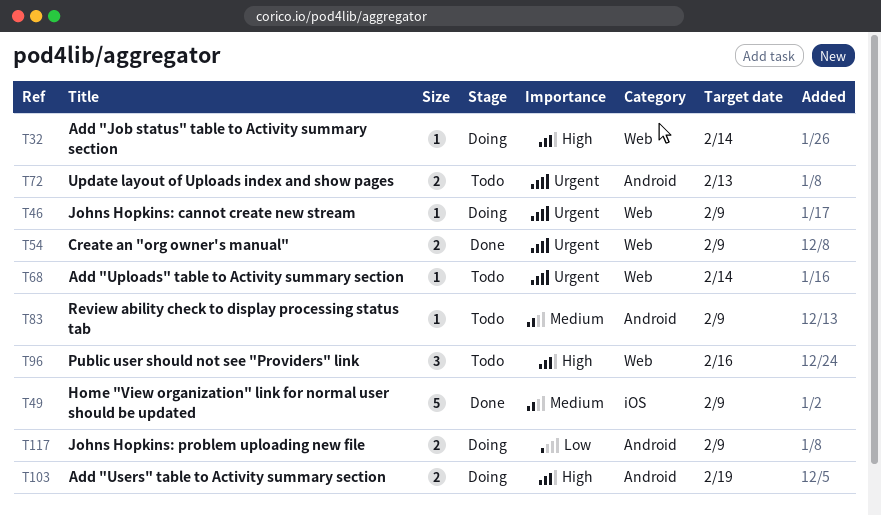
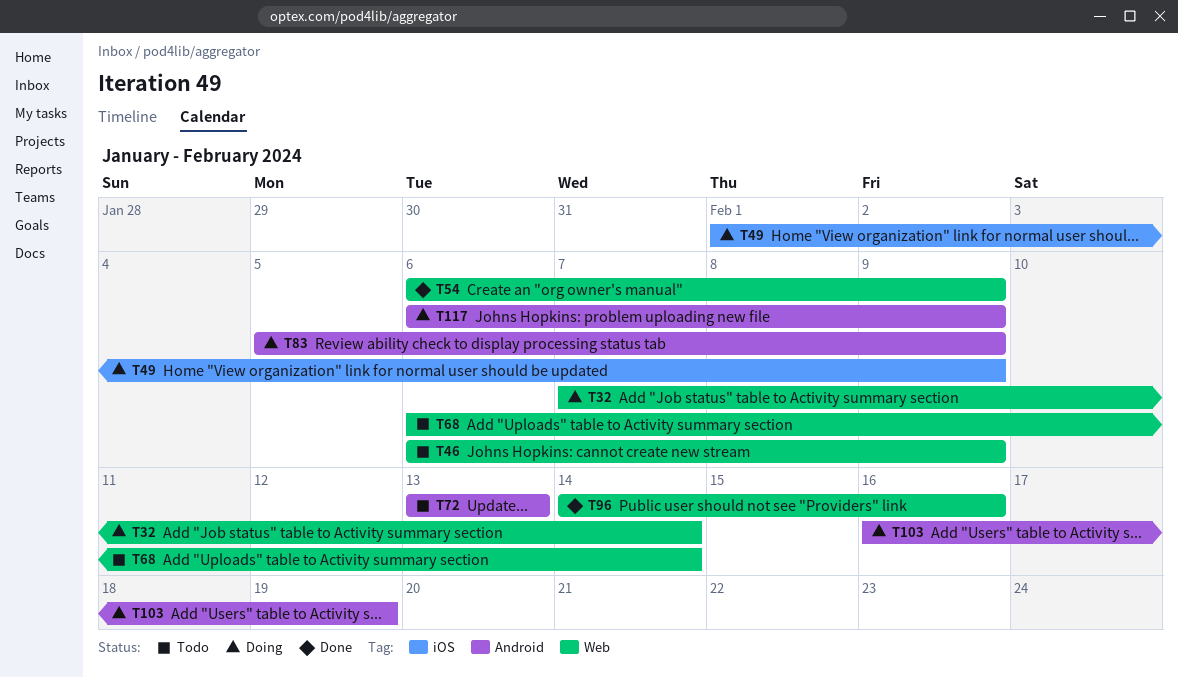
T46, status: Doing -> Todo
T49, status: Done -> Doing
T83, status: Todo -> Doing
T96, status: Todo -> Done

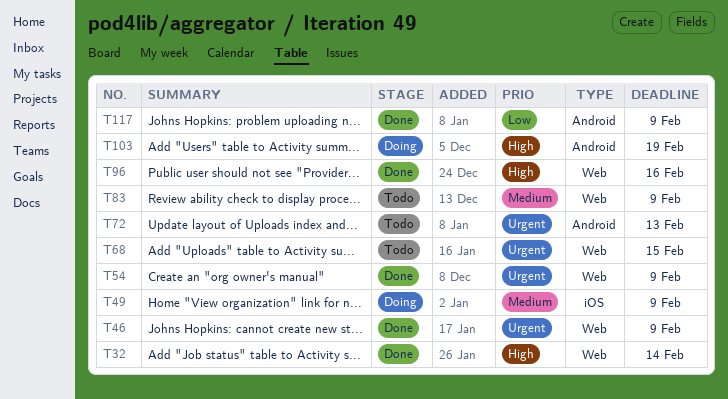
T32, status: Doing -> Done
T46, status: Todo -> Done
T68, due: Feb 14 -> Feb 15
T83, status: Doing -> Todo
T83, label: Android -> Web
T117, status: Doing -> Done

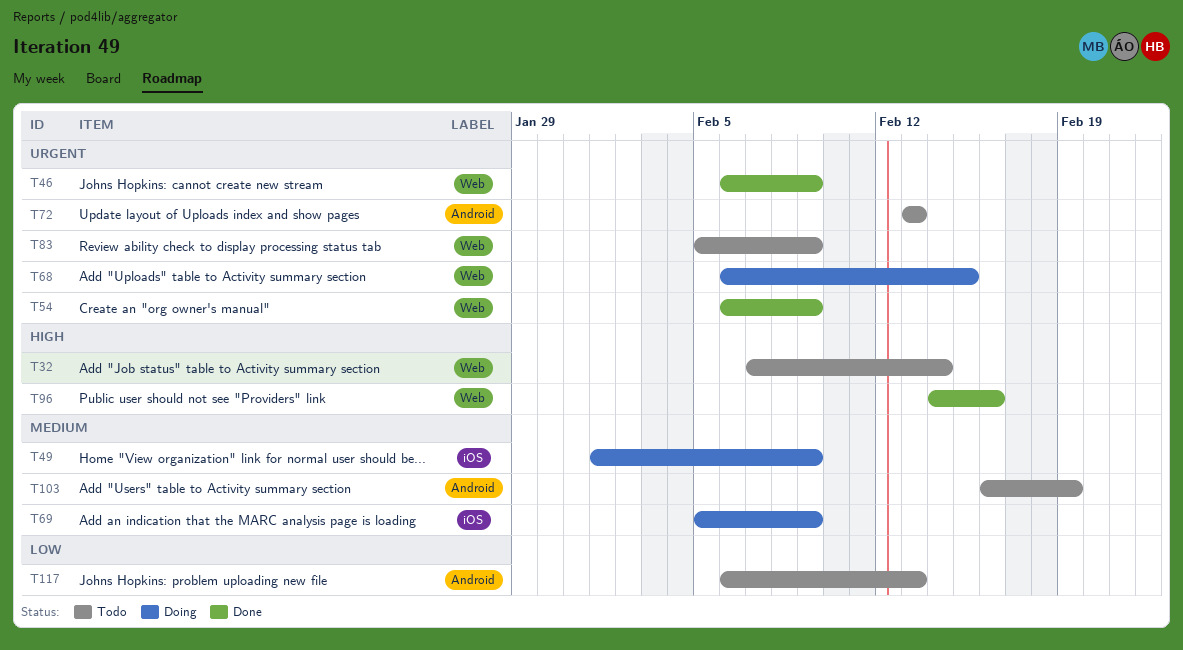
T32, status: Done -> Todo
T68, status: Todo -> Doing
T69: none -> present
T83, priority: Medium -> Urgent
T103, status: Doing -> Todo
T103, priority: High -> Medium
T117, status: Done -> Todo
T117, due: Feb 9 -> Feb 13

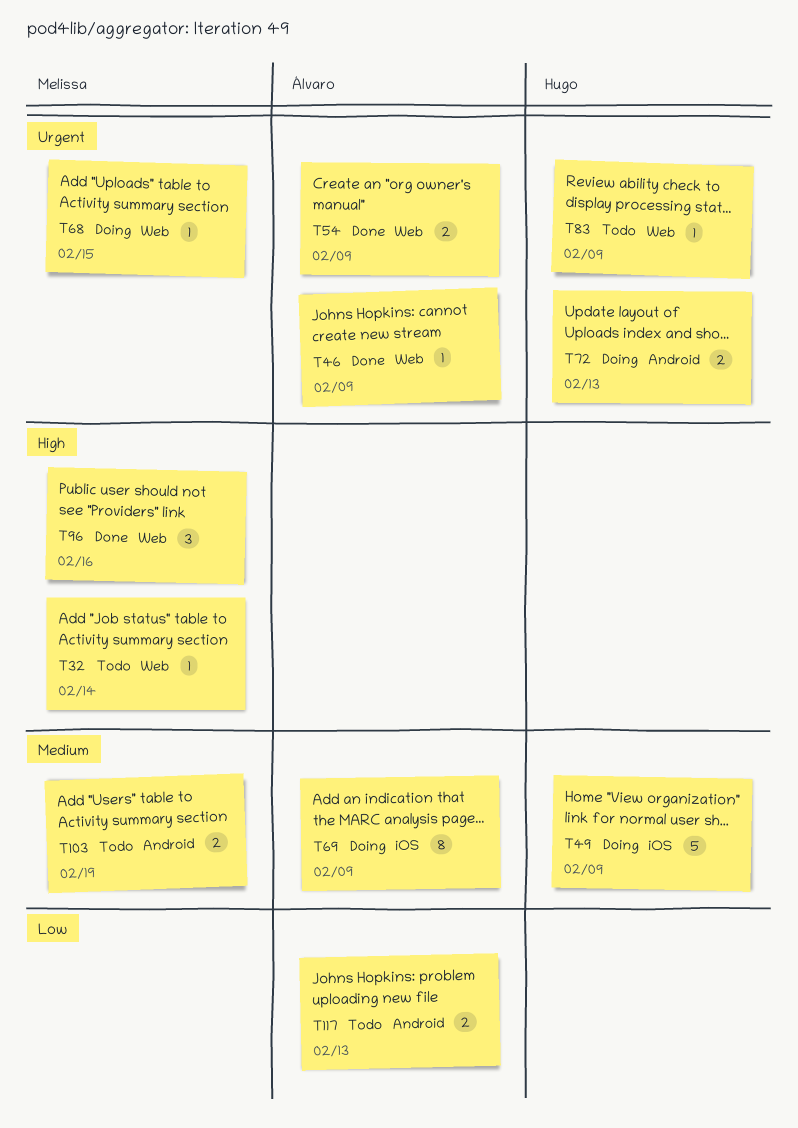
T72, status: Todo -> Doing

